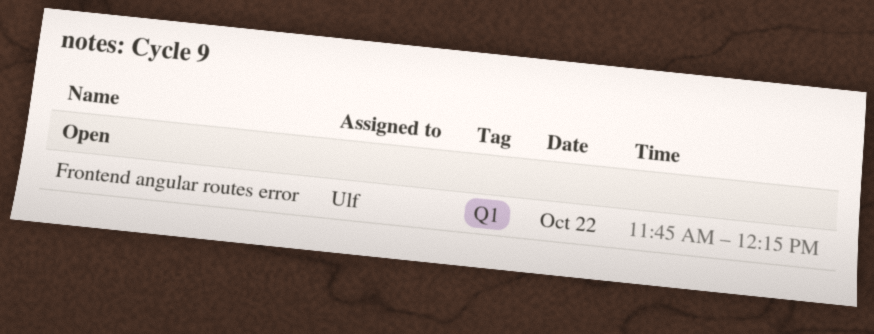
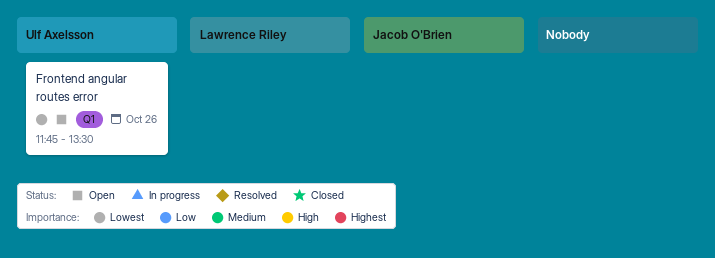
Frontend angular routes error, day: Oct 22 -> Oct 26
Frontend angular routes error, ends: 12:15 -> 13:30

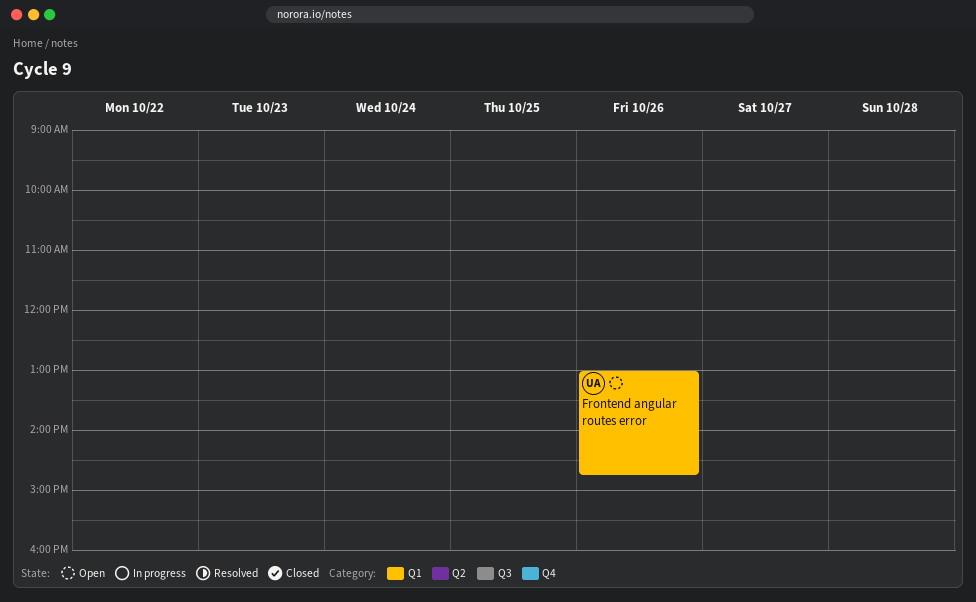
Frontend angular routes error, begins: 11:45 -> 13:00
Frontend angular routes error, ends: 13:30 -> 14:45

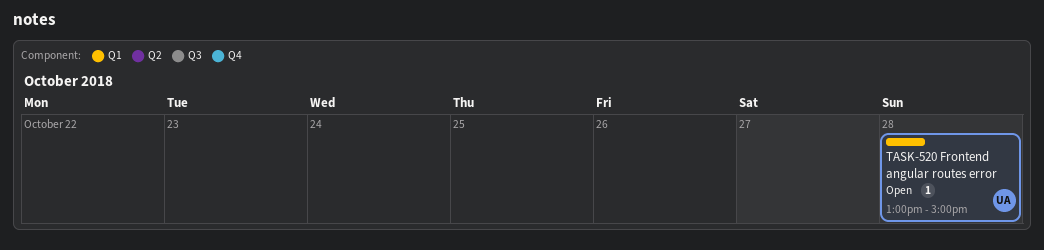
Frontend angular routes error, day: Oct 26 -> Oct 28
Frontend angular routes error, ends: 14:45 -> 15:00

